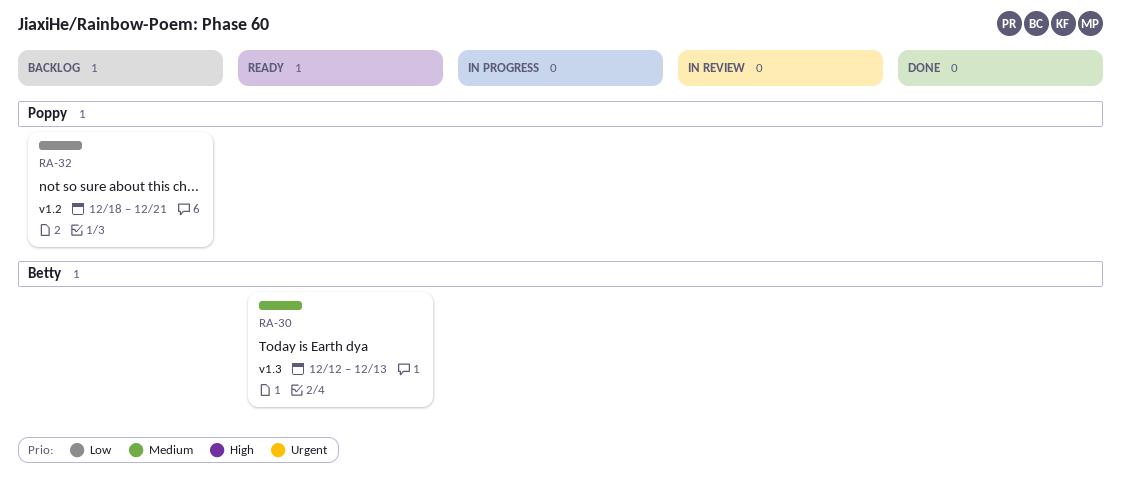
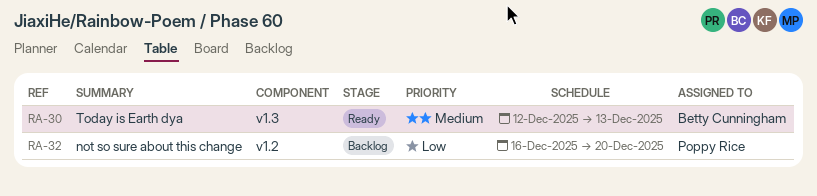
RA-32, start: Dec 18 -> Dec 16
RA-32, due: Dec 21 -> Dec 20

